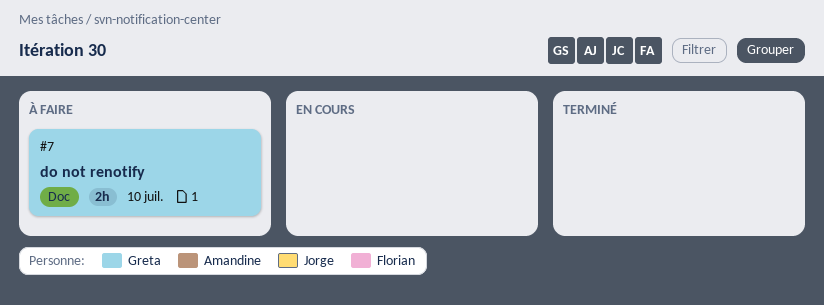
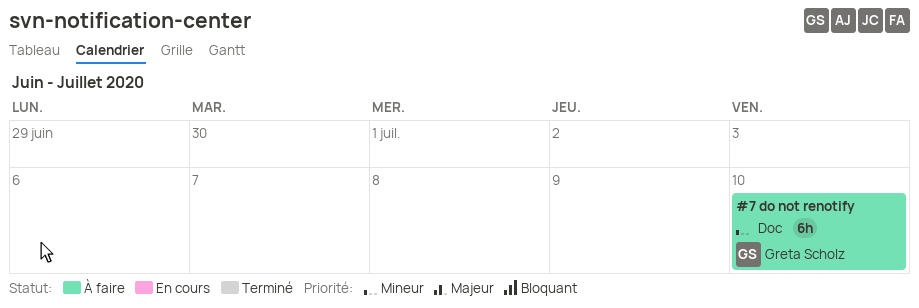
#7, estimate: 2h -> 6h

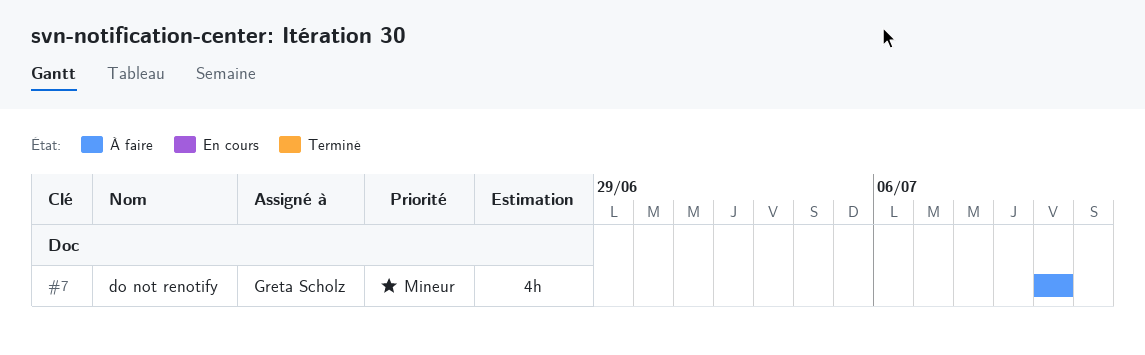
#7, estimate: 6h -> 4h

